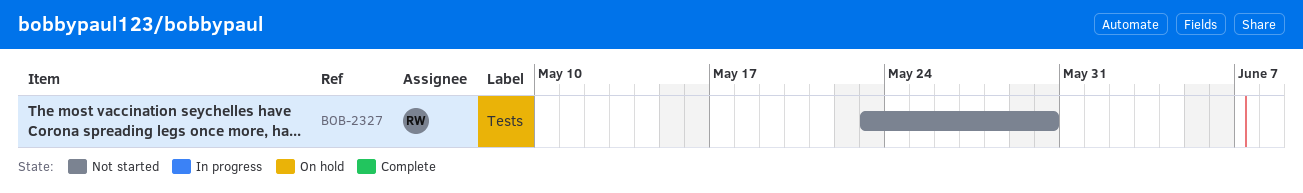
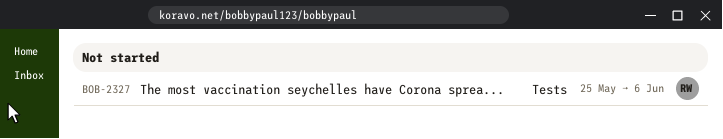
BOB-2327, start: May 23 -> May 25
BOB-2327, due: May 30 -> Jun 6

